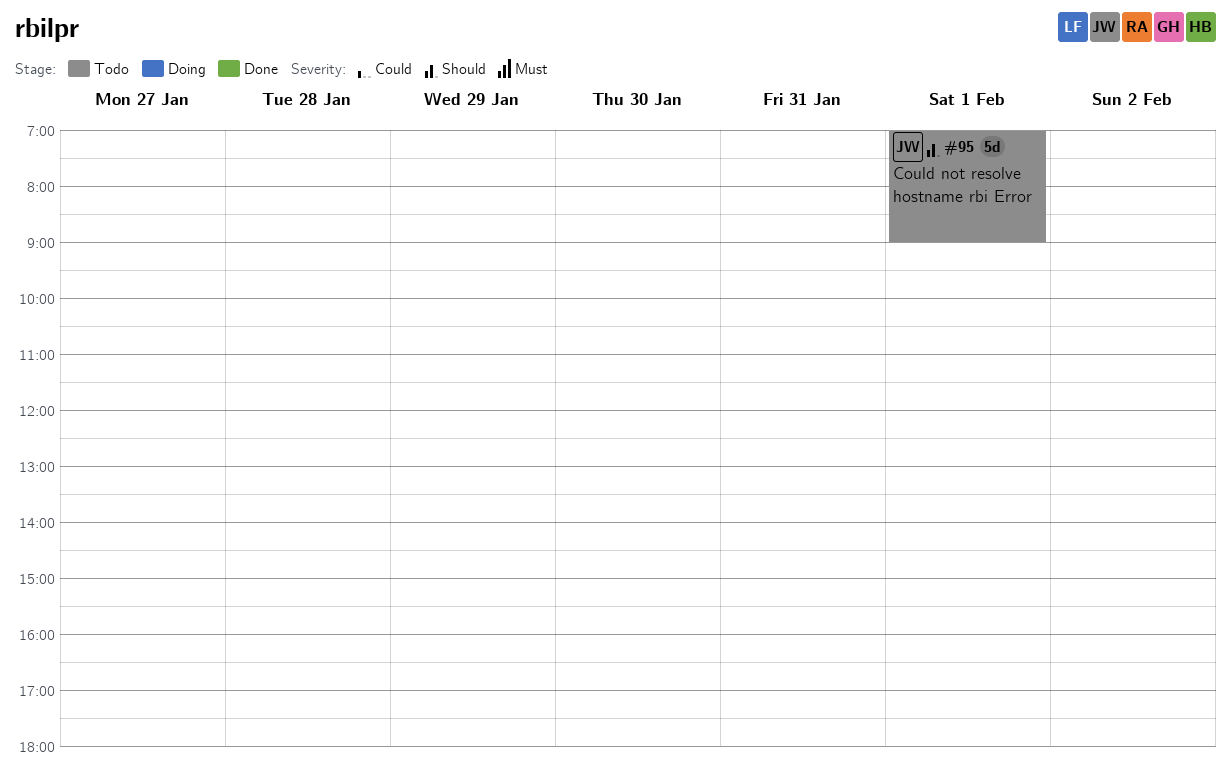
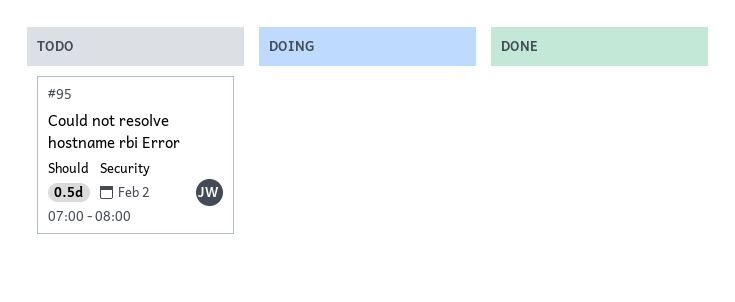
#95, estimate: 5d -> 0.5d
#95, day: Feb 1 -> Feb 2
#95, ends: 09:00 -> 08:00

